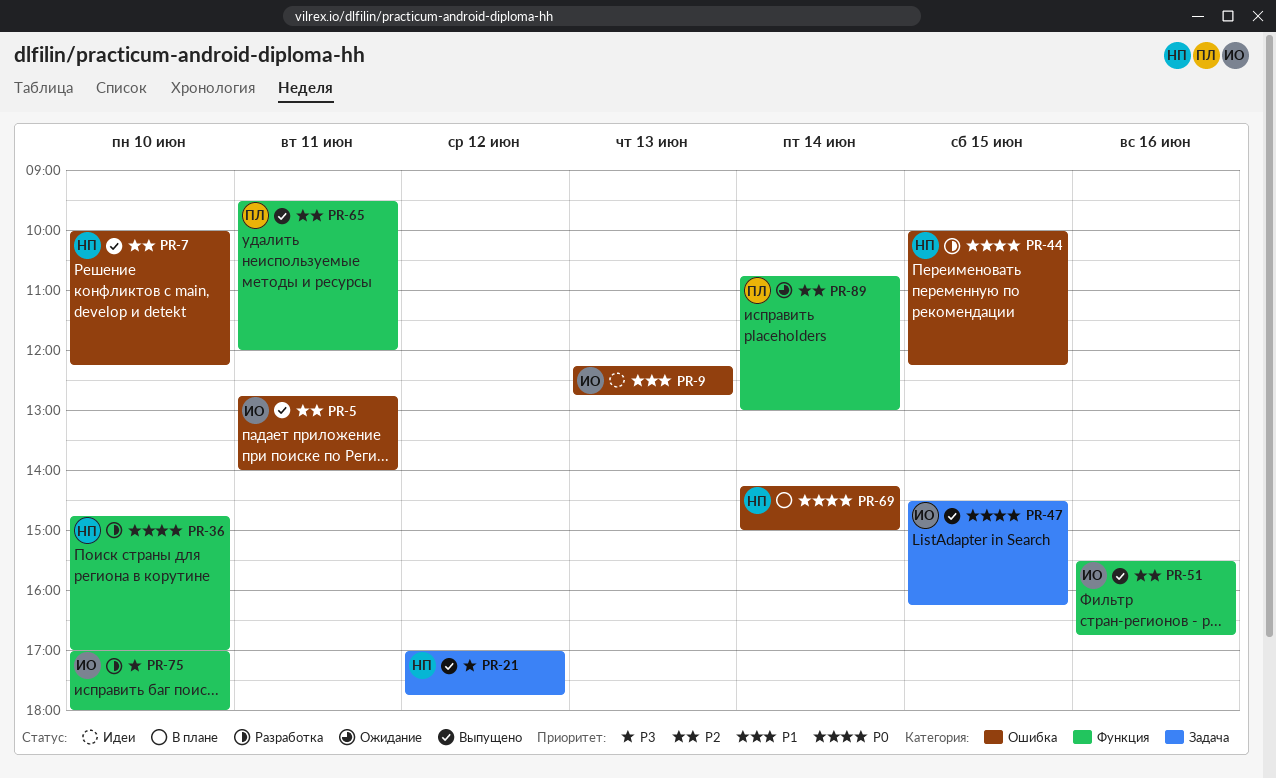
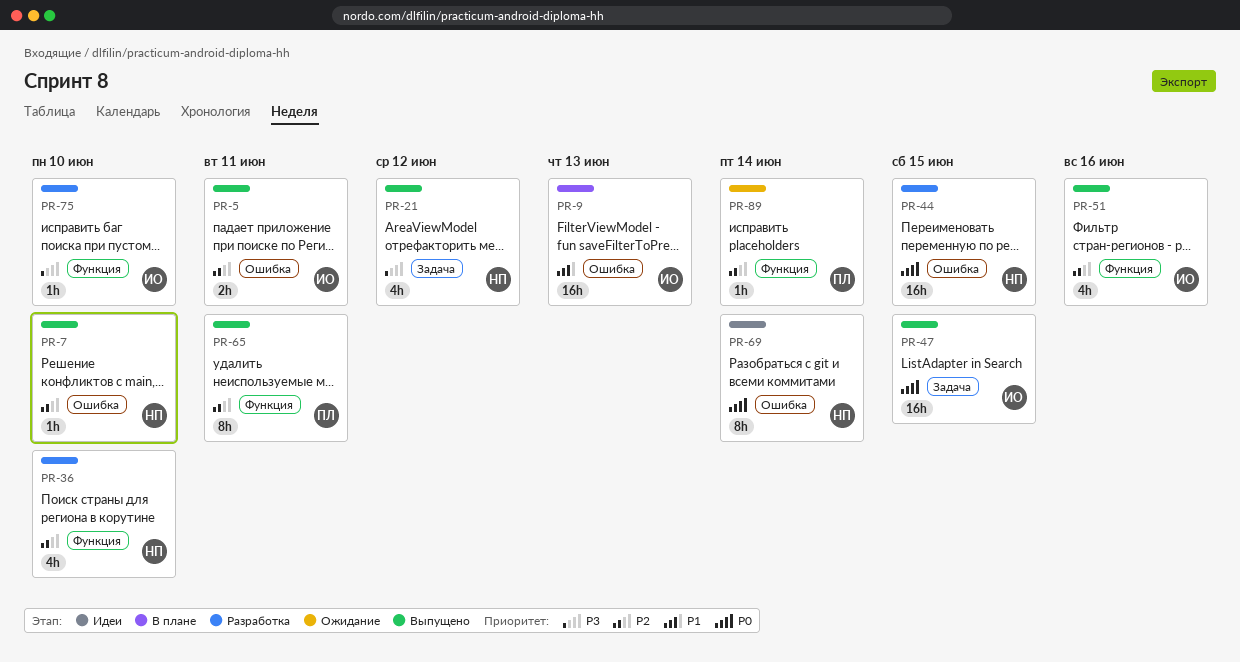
PR-9, status: Идеи -> В плане
PR-36, priority: P0 -> P2
PR-69, status: В плане -> Идеи

